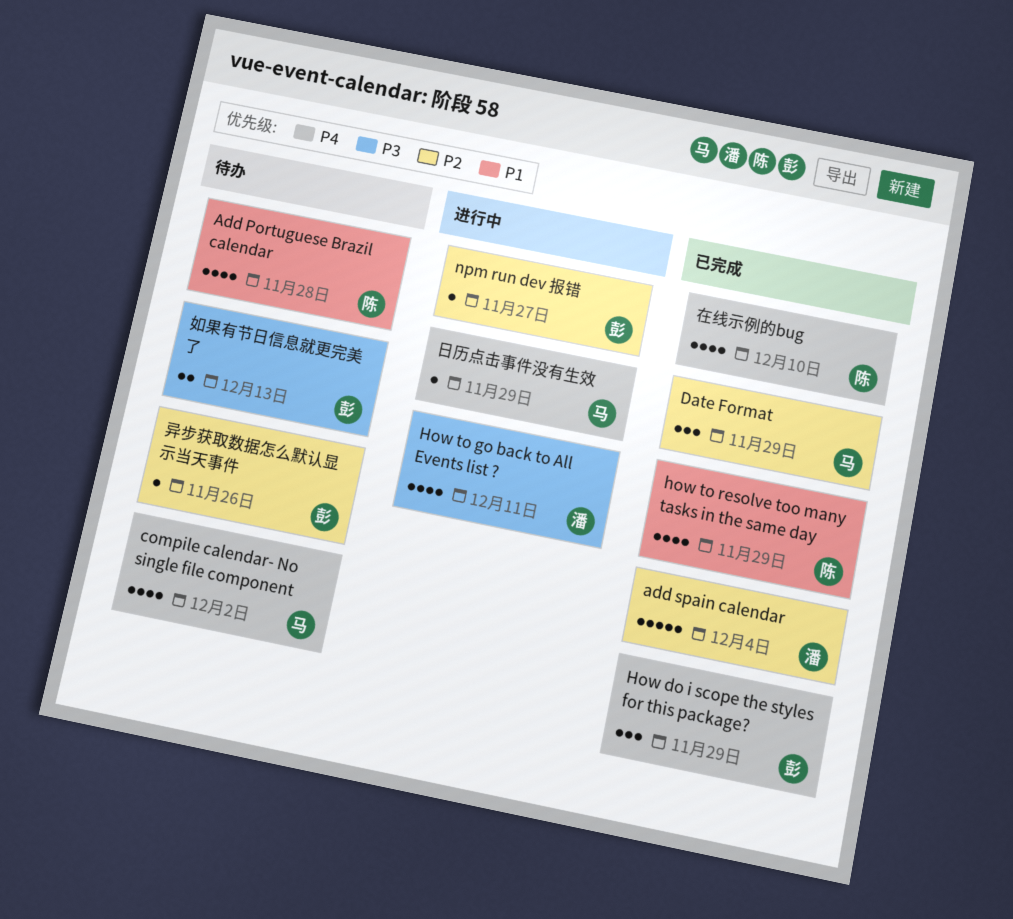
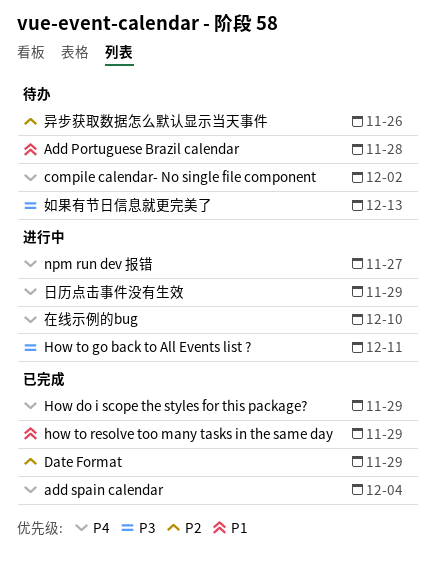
add spain calendar, priority: P2 -> P4
npm run dev 报错, priority: P2 -> P4
在线示例的bug, status: 已完成 -> 进行中

